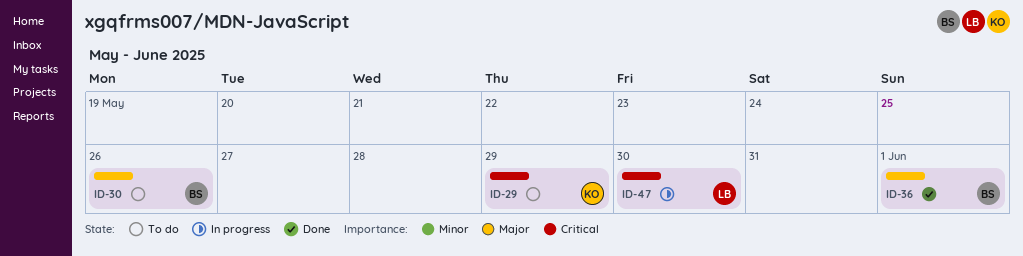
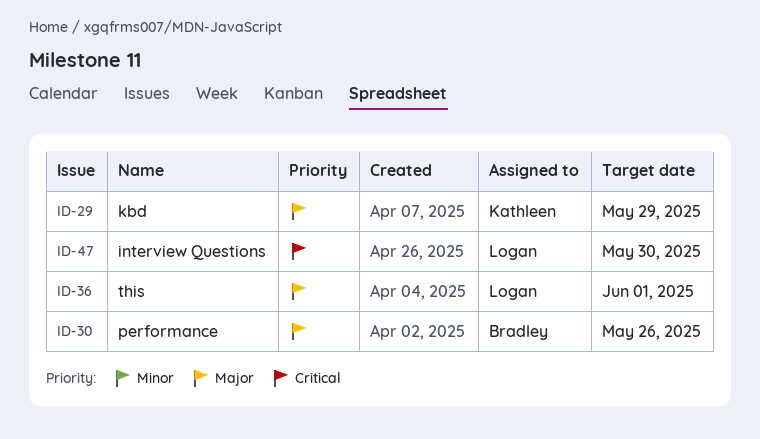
ID-29, priority: Critical -> Major
ID-36, owner: Bradley -> Logan

